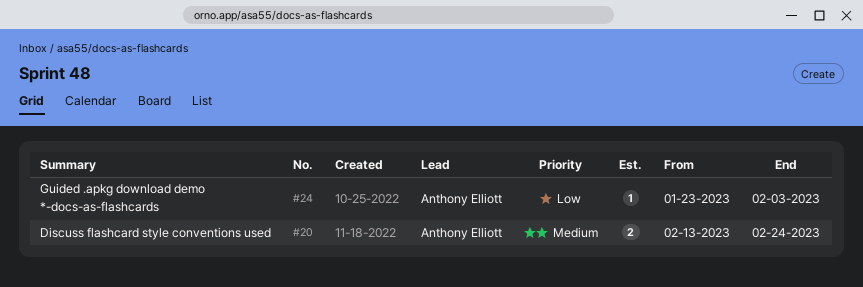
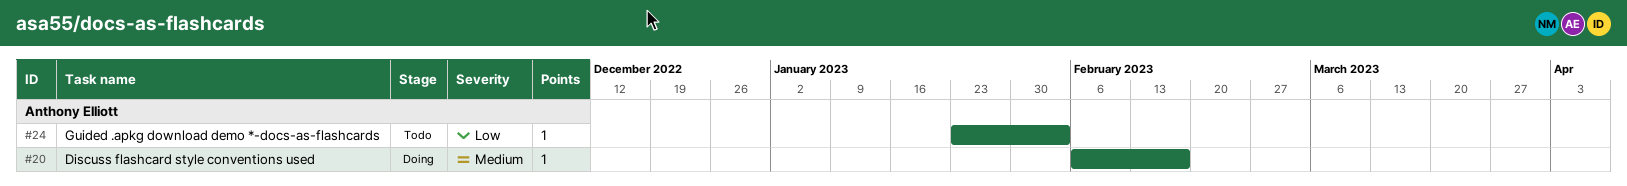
#20, estimate: 2 -> 1
#20, start: Feb 13 -> Feb 6
#20, due: Feb 24 -> Feb 17

